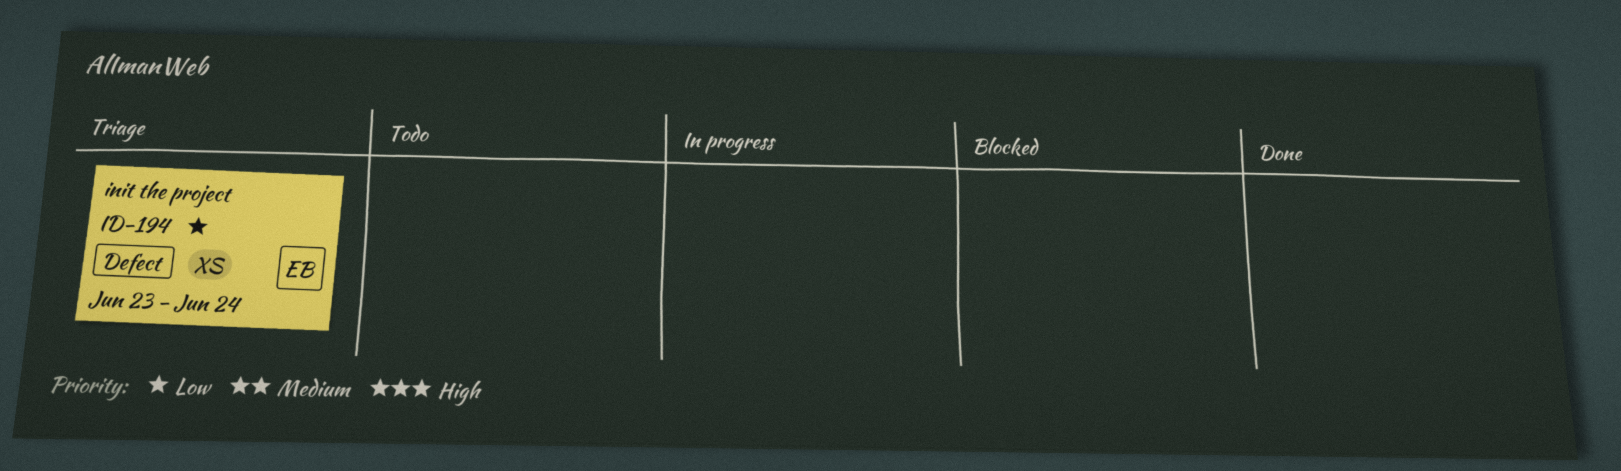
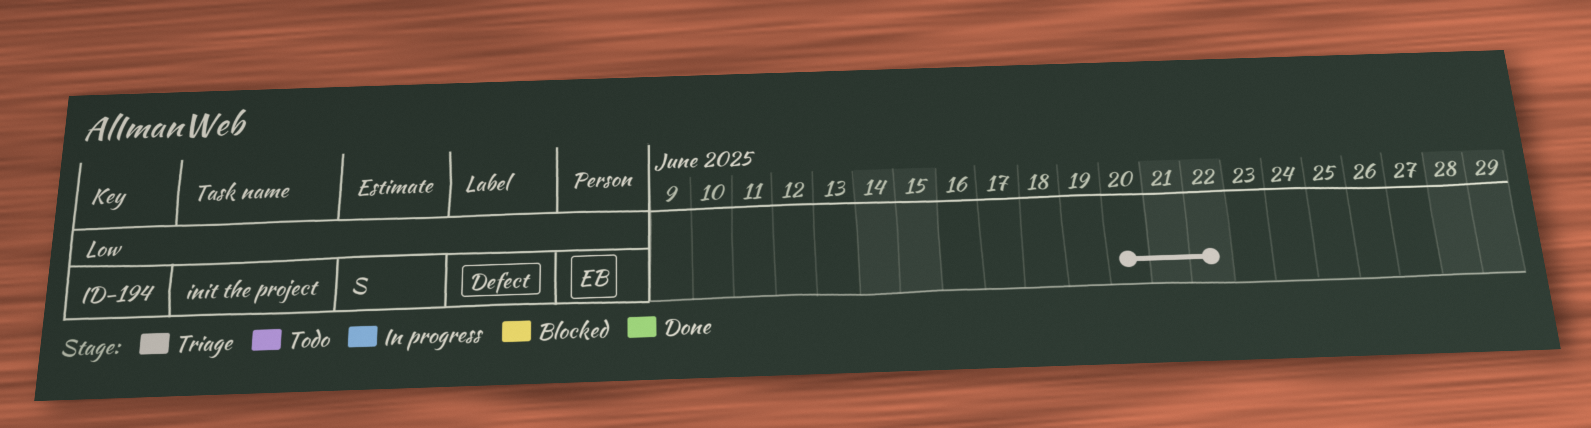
ID-194, estimate: XS -> S
ID-194, start: Jun 23 -> Jun 20
ID-194, due: Jun 24 -> Jun 22

